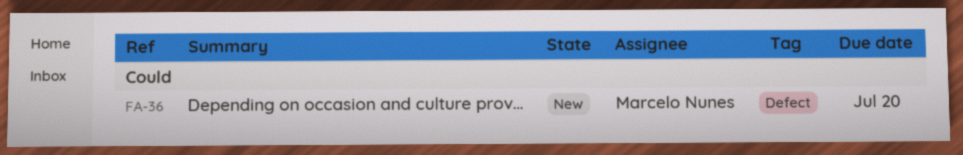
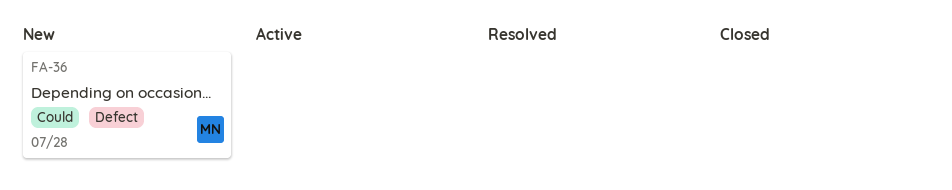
FA-36, due: Jul 20 -> Jul 28

